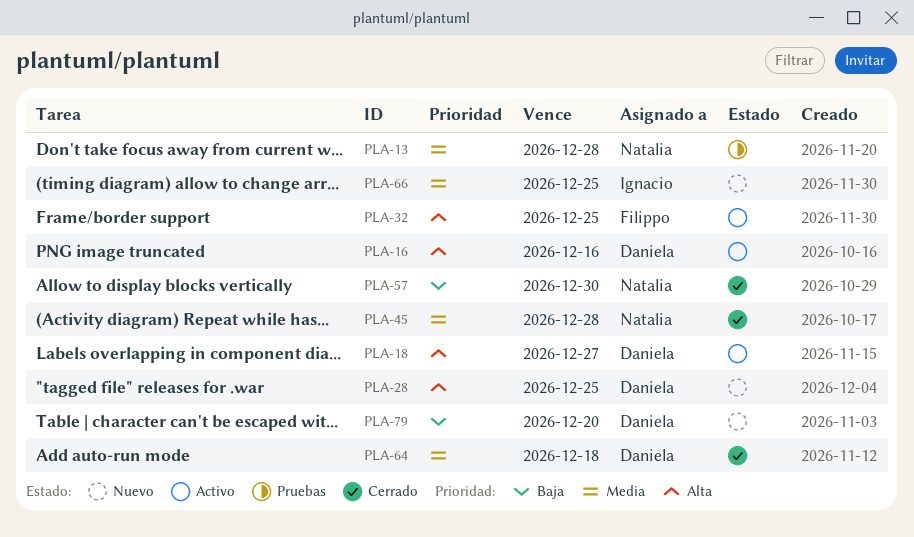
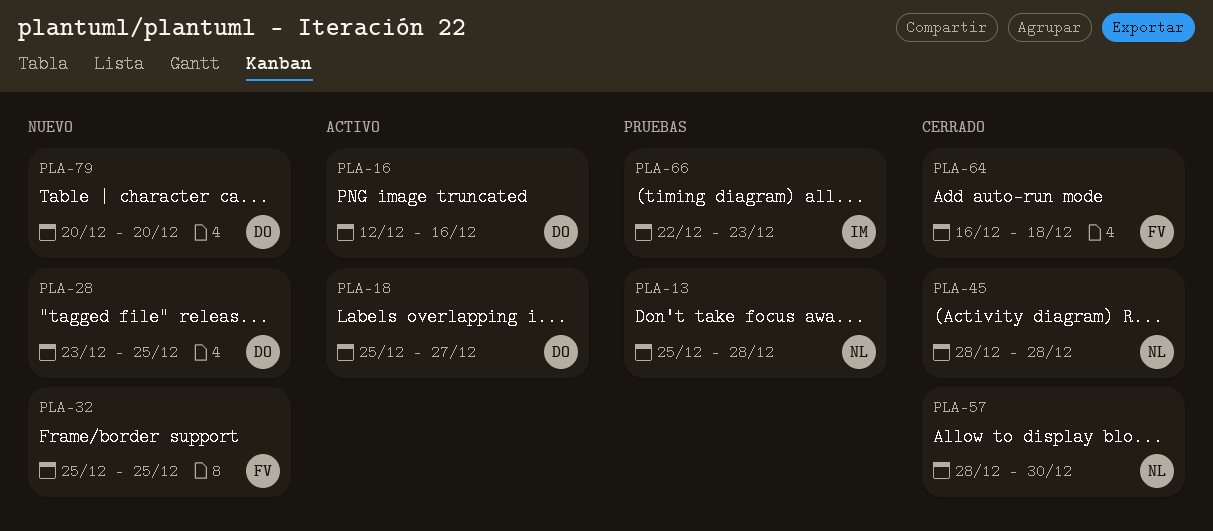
PLA-32, status: Activo -> Nuevo
PLA-64, owner: Daniela -> Filippo
PLA-66, status: Nuevo -> Pruebas
PLA-66, due: Dec 25 -> Dec 23

